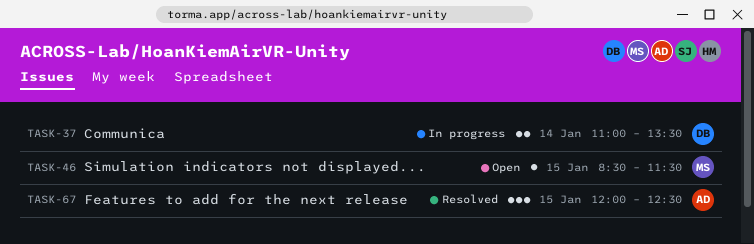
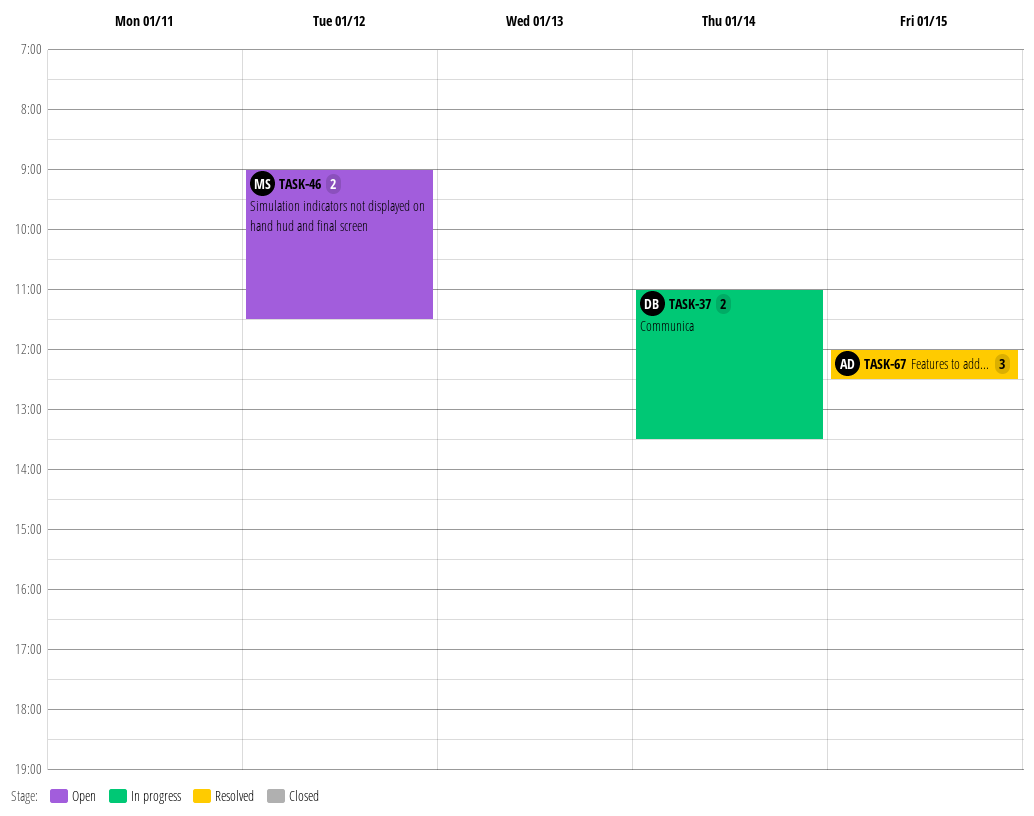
TASK-46, estimate: 1 -> 2
TASK-46, day: Jan 15 -> Jan 12
TASK-46, begins: 08:30 -> 09:00

